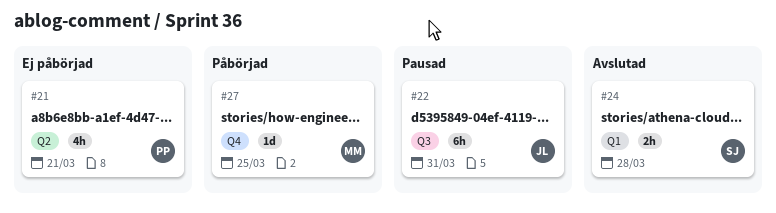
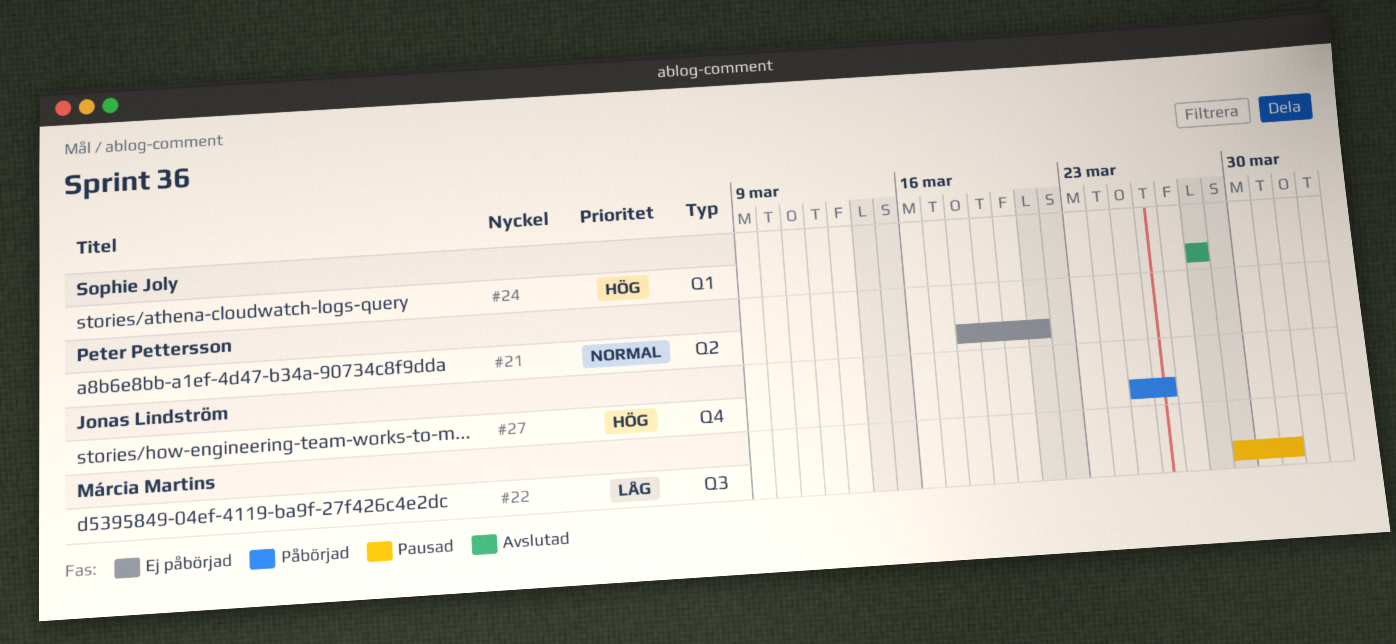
#22, owner: Jonas Lindström -> Márcia Martins
#27, owner: Márcia Martins -> Jonas Lindström
#27, due: Mar 25 -> Mar 26

